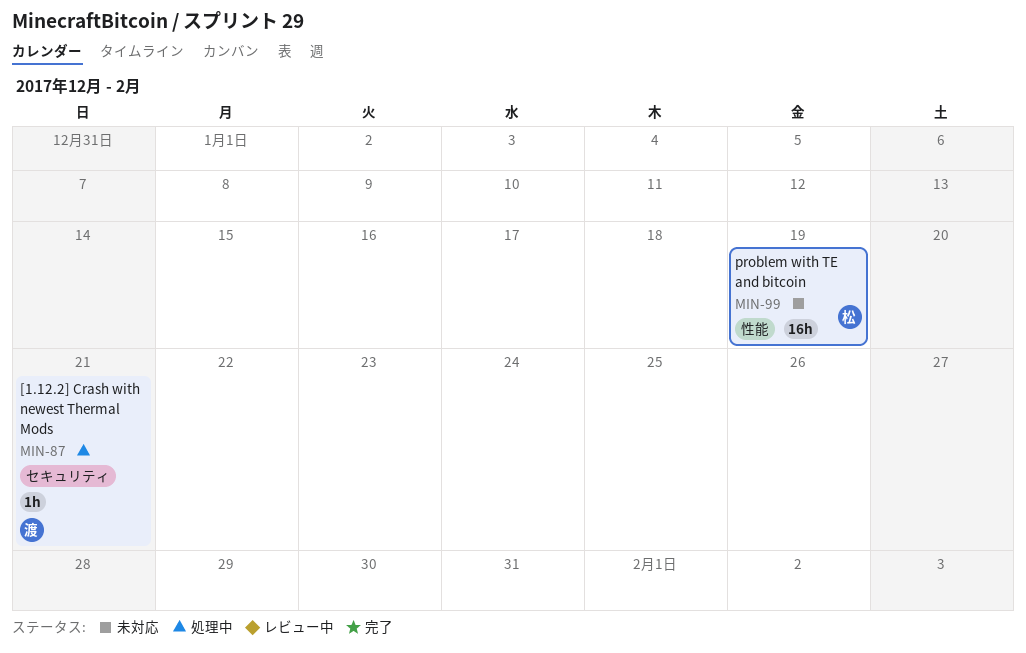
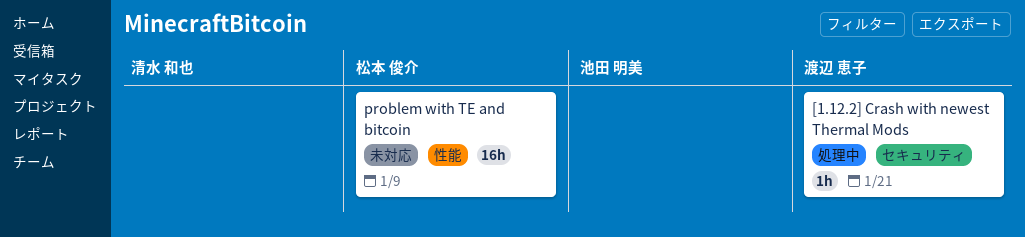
problem with TE and bitcoin, due: Jan 19 -> Jan 9

